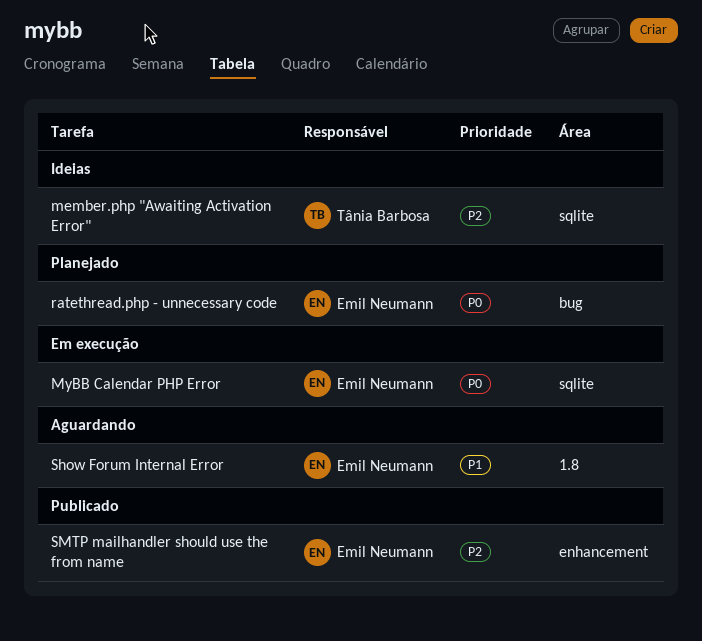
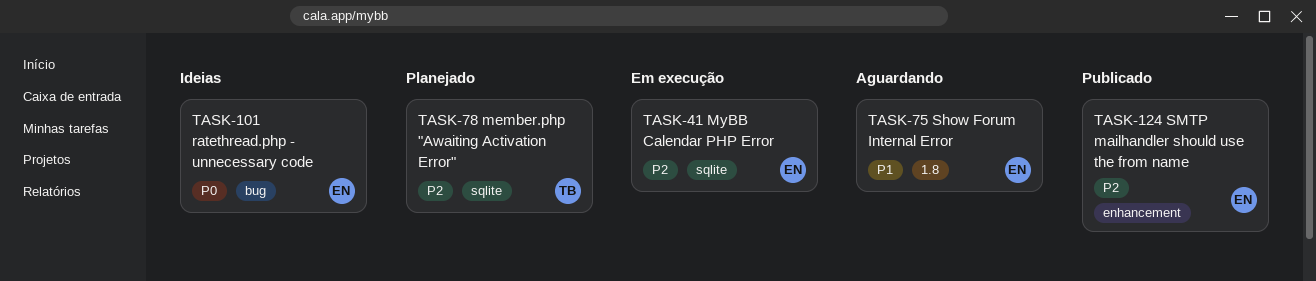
member.php "Awaiting Activation Error", status: Ideias -> Planejado
MyBB Calendar PHP Error, priority: P0 -> P2
ratethread.php - unnecessary code, status: Planejado -> Ideias

